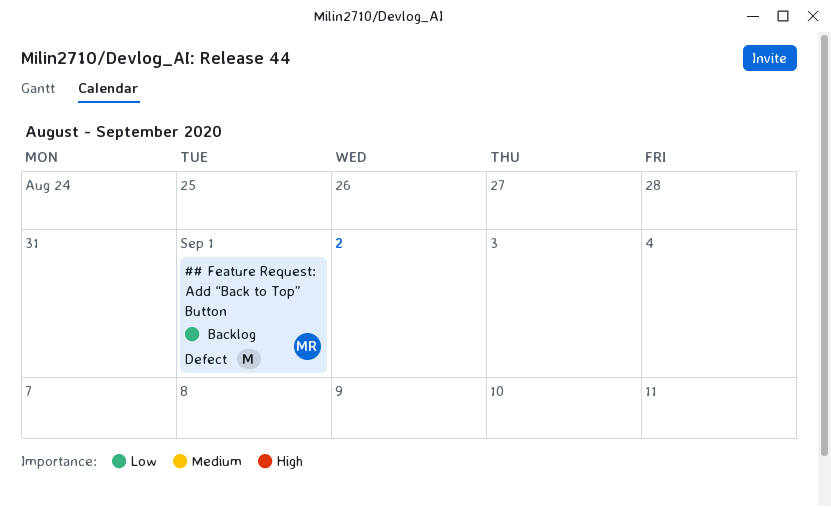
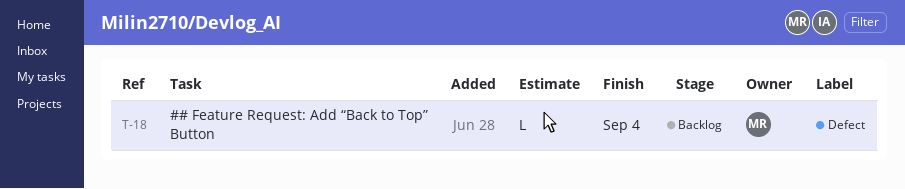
## Feature Request: Add “Back to Top” Button, estimate: M -> L
## Feature Request: Add “Back to Top” Button, due: Sep 1 -> Sep 4

